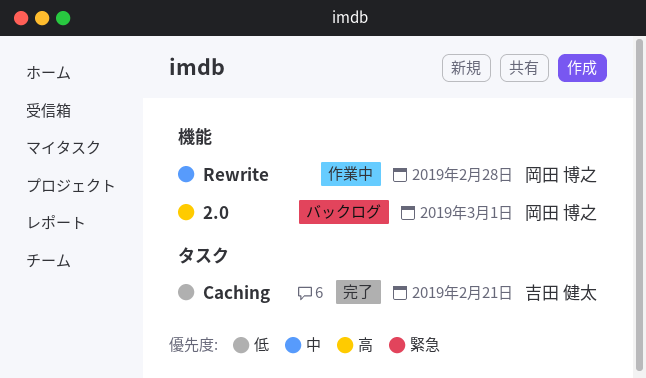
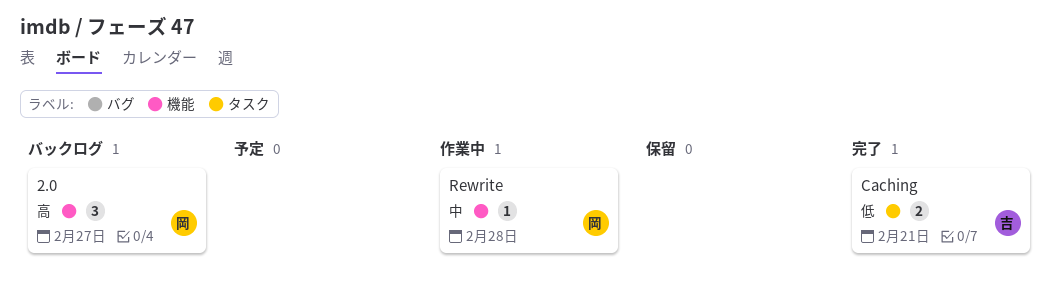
2.0, due: Mar 1 -> Feb 27

